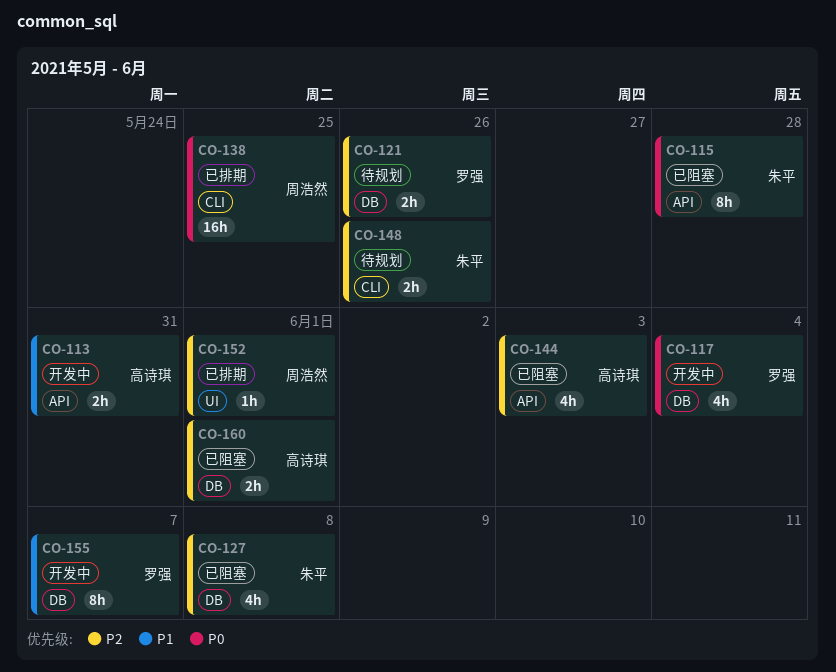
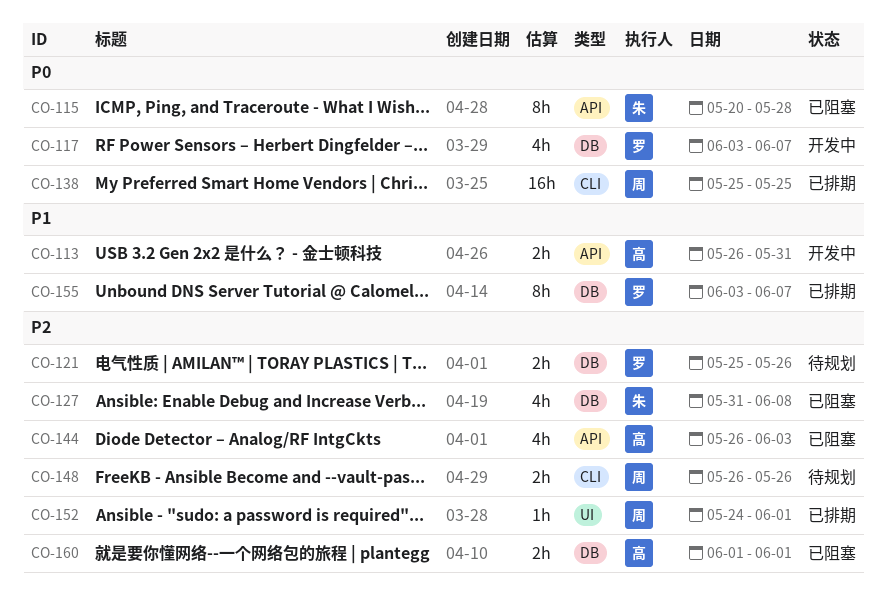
CO-117, due: Jun 4 -> Jun 7
CO-148, owner: 朱平 -> 周浩然
CO-155, status: 开发中 -> 已排期

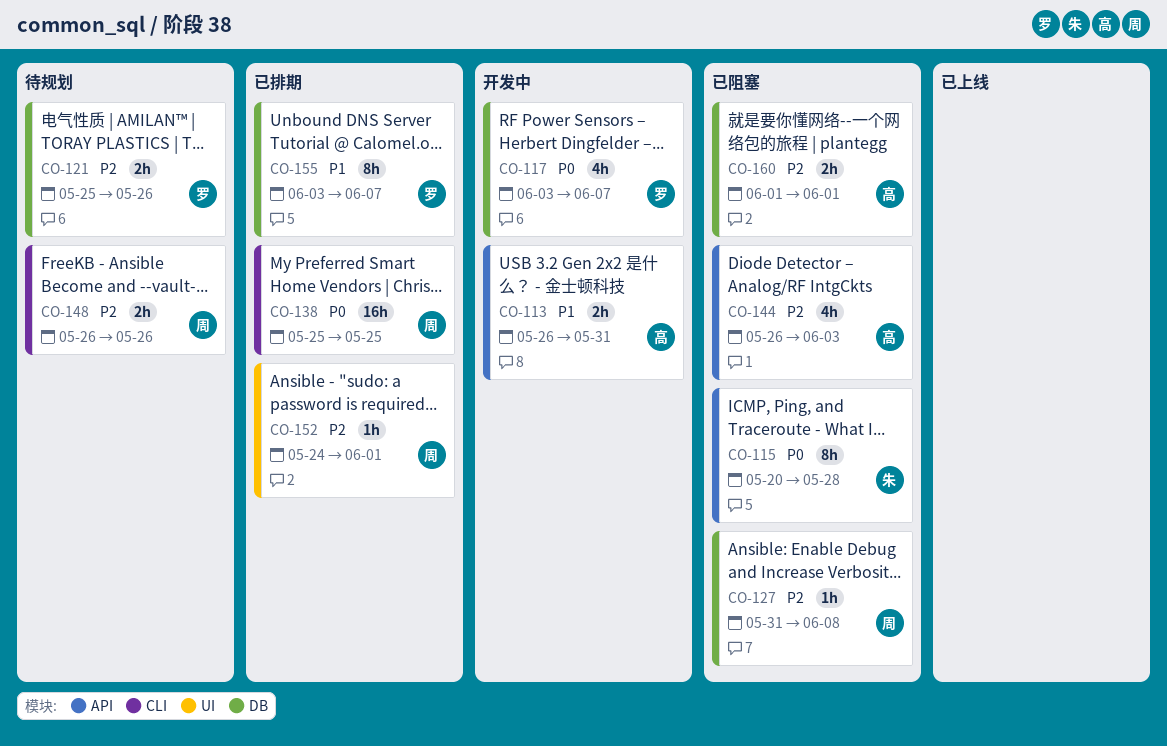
CO-127, owner: 朱 -> 周
CO-127, estimate: 4h -> 1h

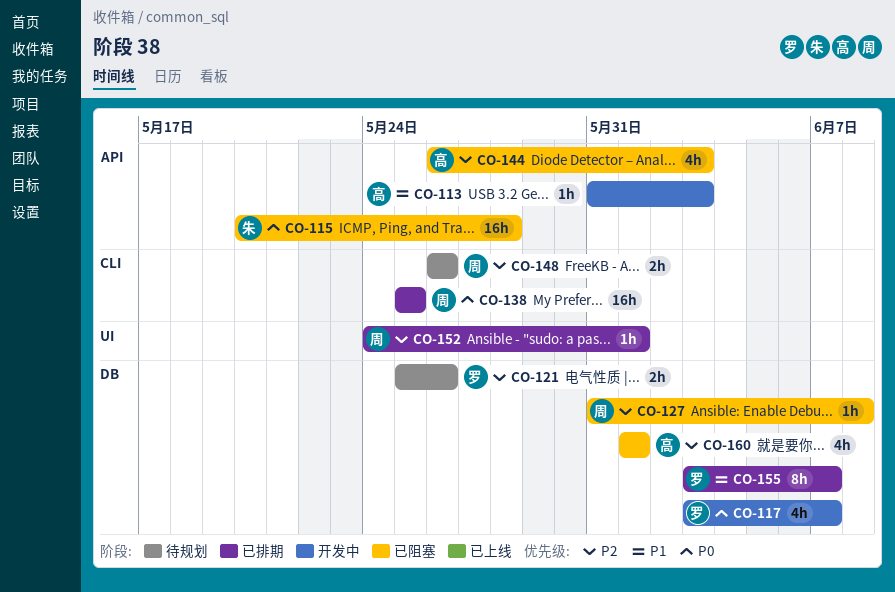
CO-113, estimate: 2h -> 1h
CO-113, start: May 26 -> May 31
CO-113, due: May 31 -> Jun 3
CO-115, estimate: 8h -> 16h
CO-160, estimate: 2h -> 4h

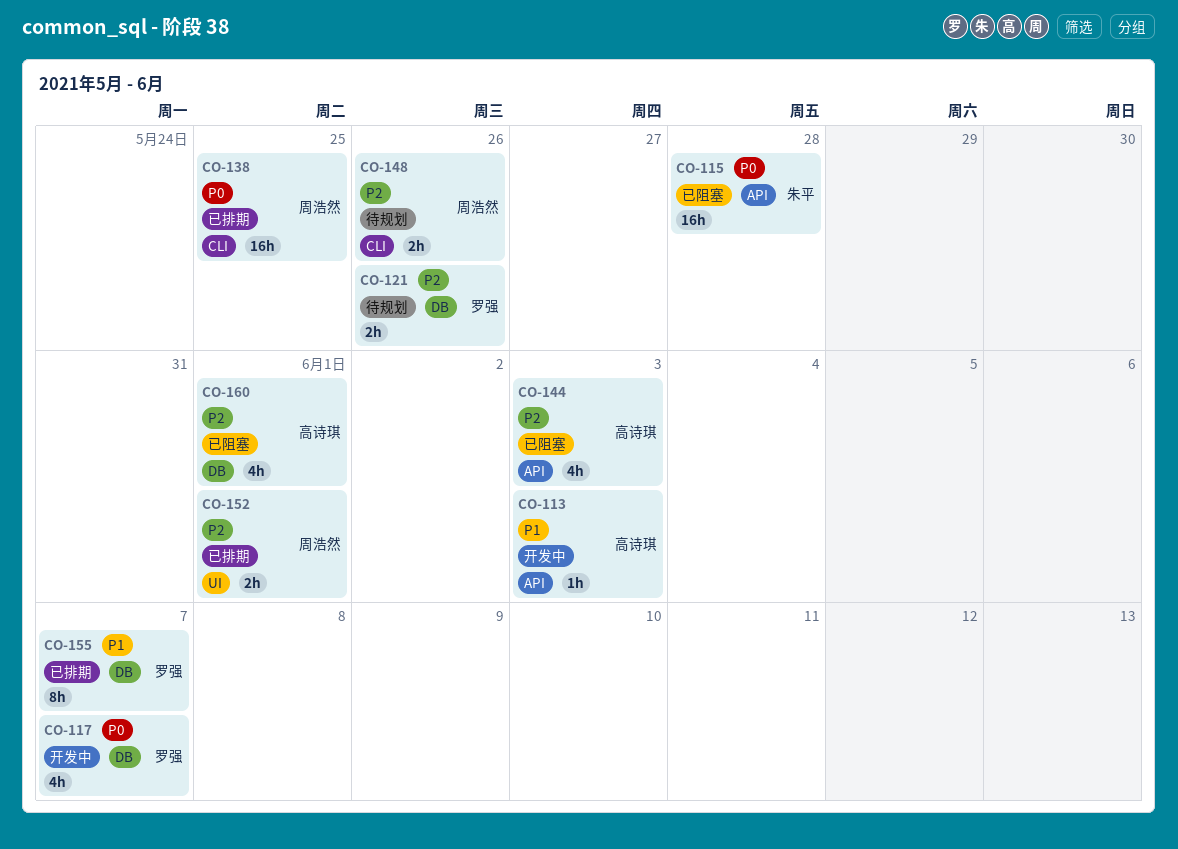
CO-127: present -> none
CO-152, estimate: 1h -> 2h

